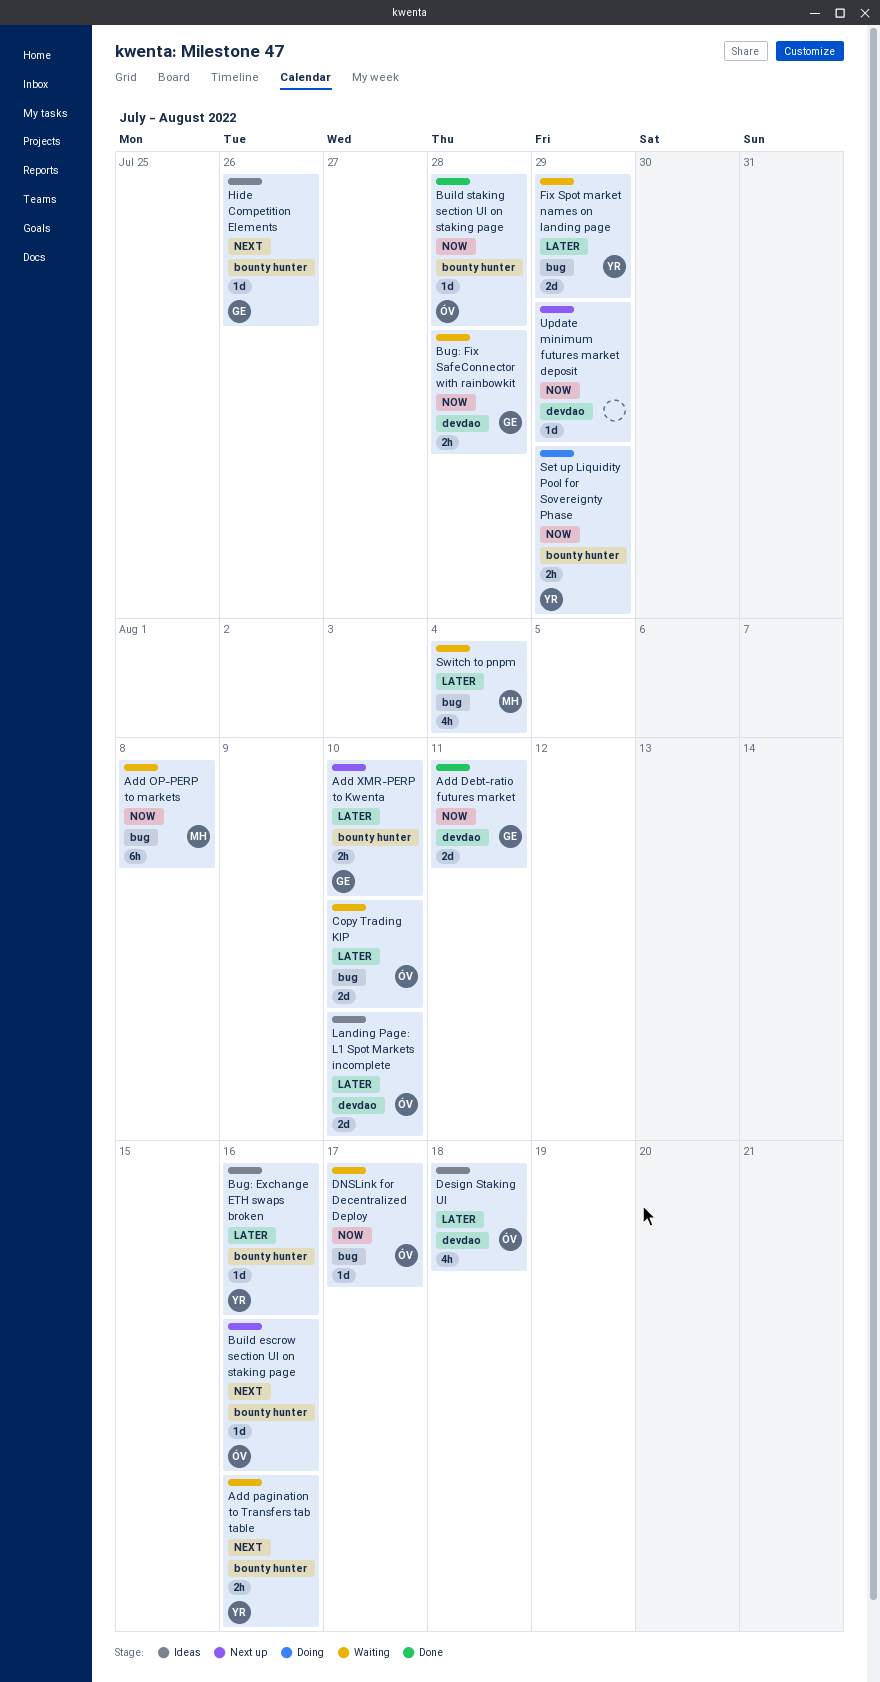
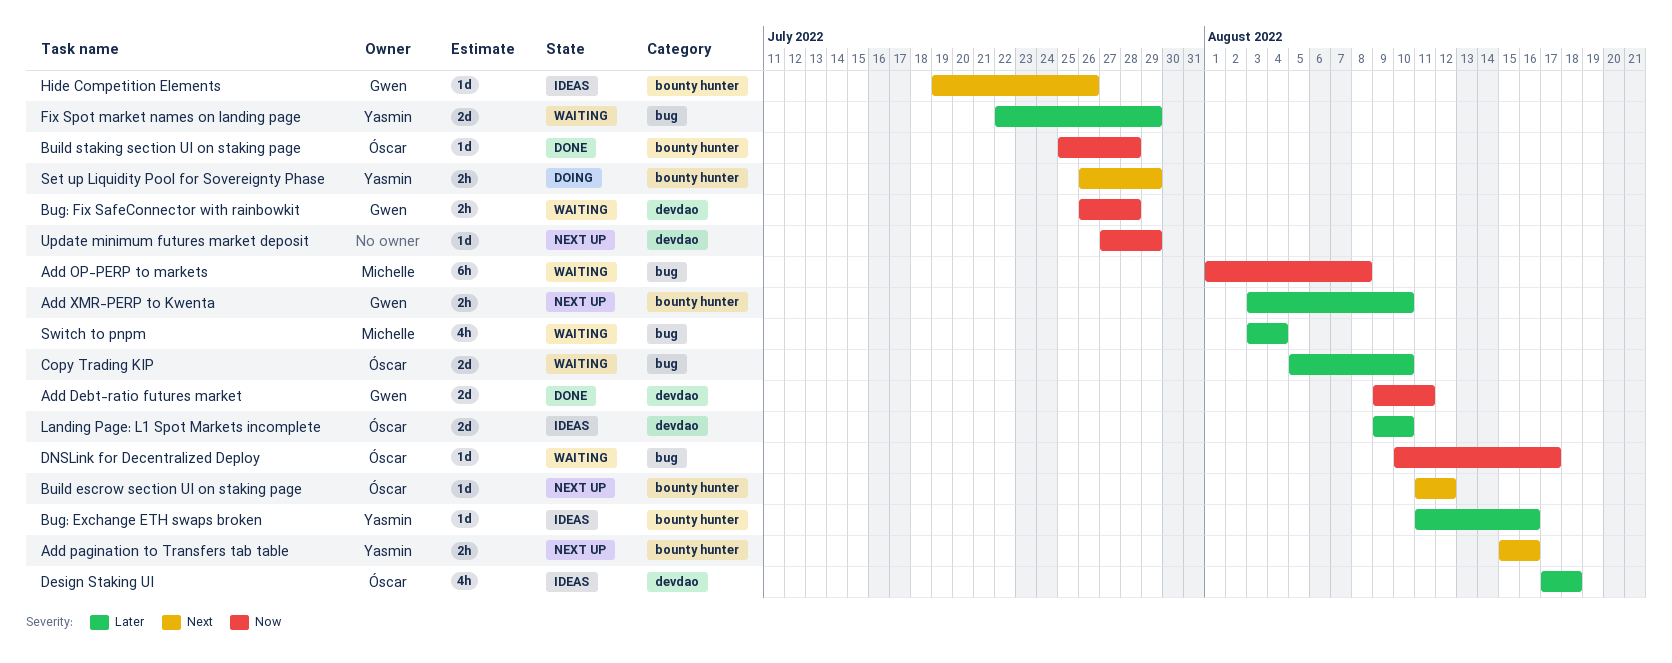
Add pagination to Transfers tab table, status: Waiting -> Next up
Build escrow section UI on staking page, due: Aug 16 -> Aug 12
Set up Liquidity Pool for Sovereignty Phase, priority: Now -> Next

